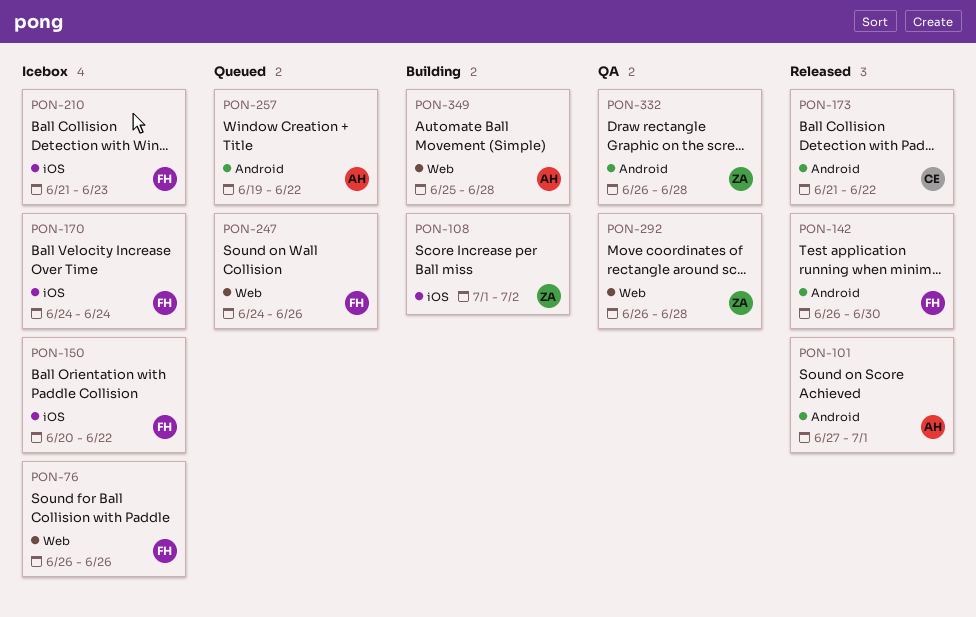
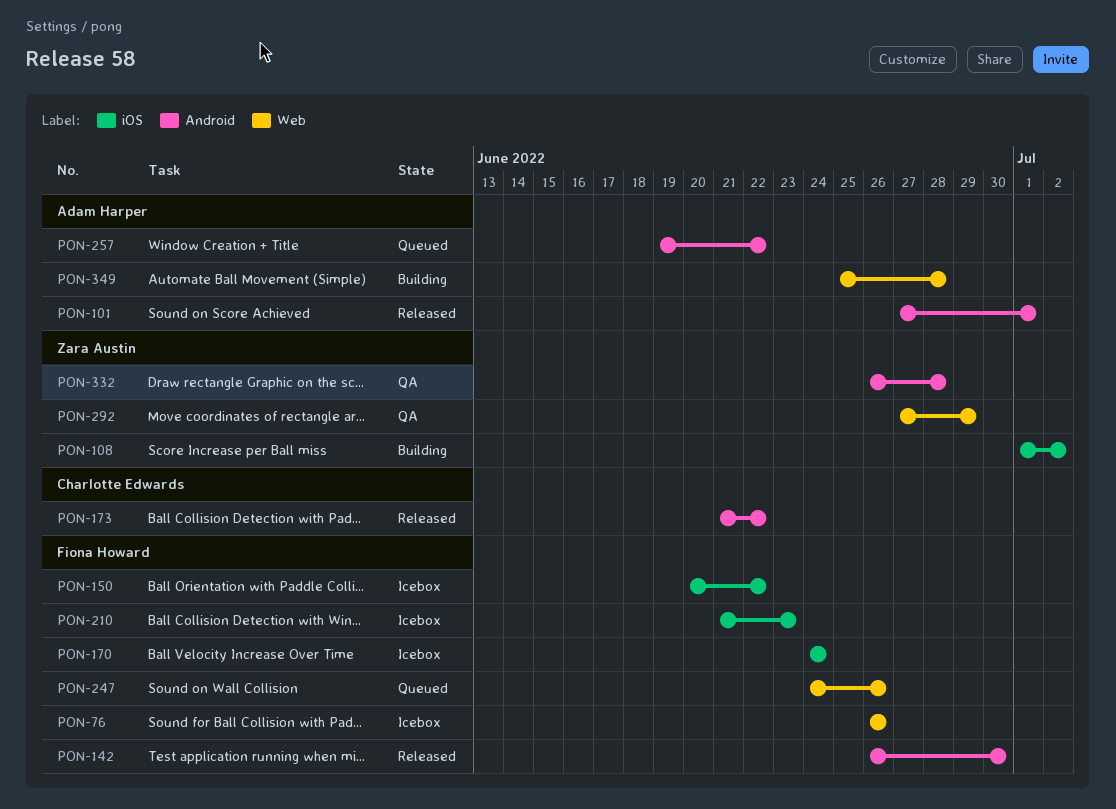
PON-292, start: Jun 26 -> Jun 27
PON-292, due: Jun 28 -> Jun 29

